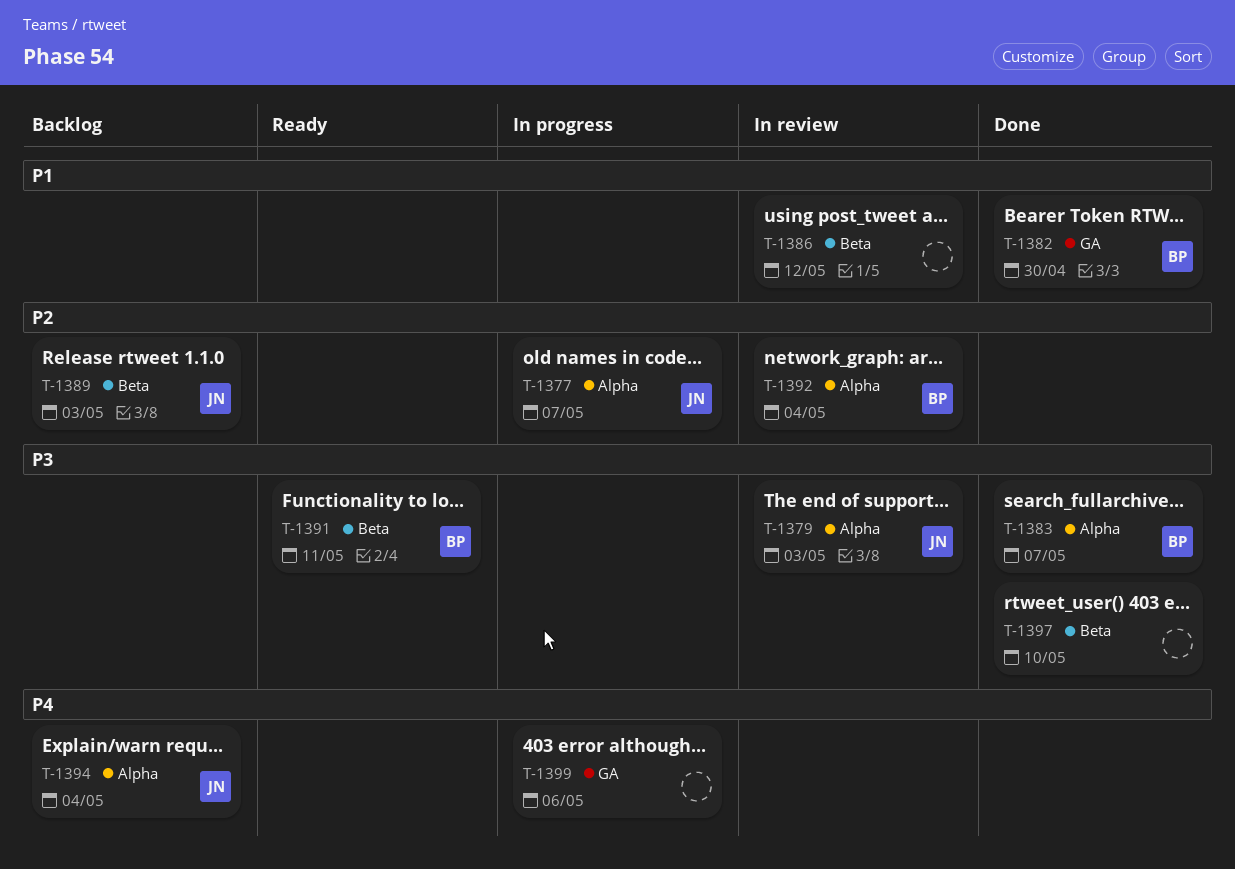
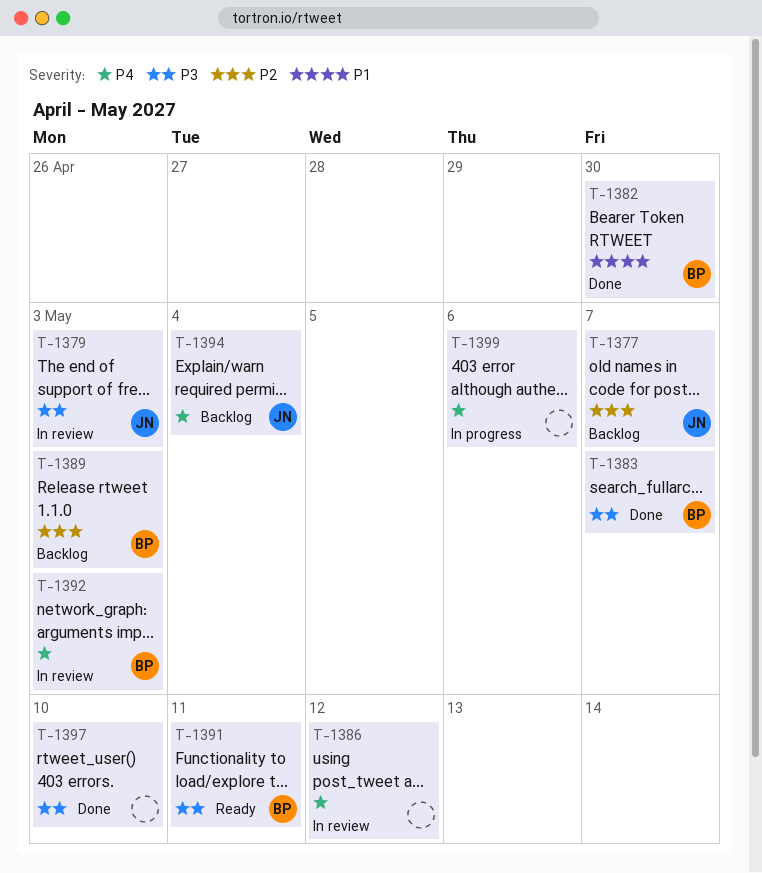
T-1377, status: In progress -> Backlog
T-1386, priority: P1 -> P4
T-1389, owner: JN -> BP
T-1392, priority: P2 -> P4
T-1392, due: May 4 -> May 3

